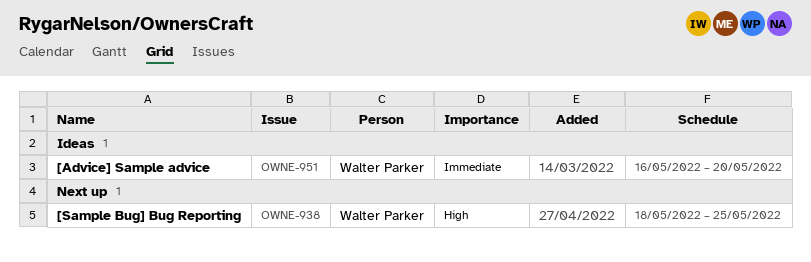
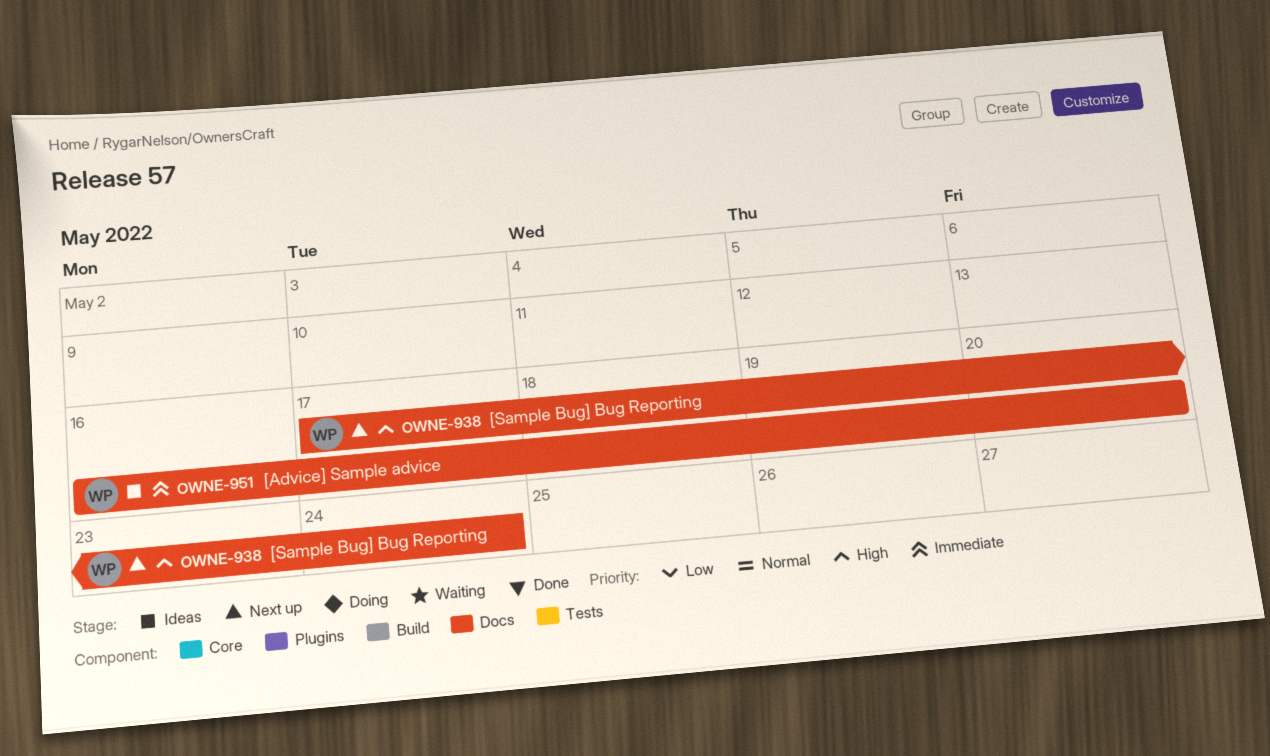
OWNE-938, start: May 18 -> May 17
OWNE-938, due: May 25 -> May 24

